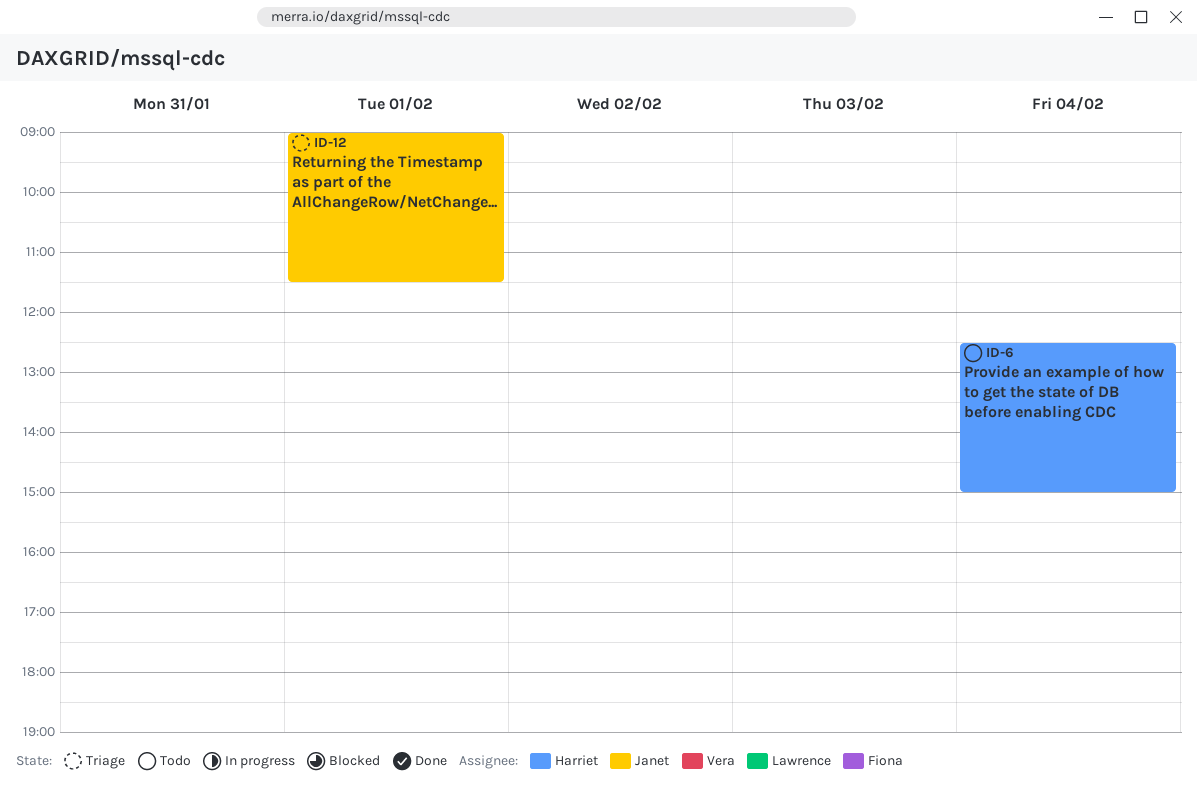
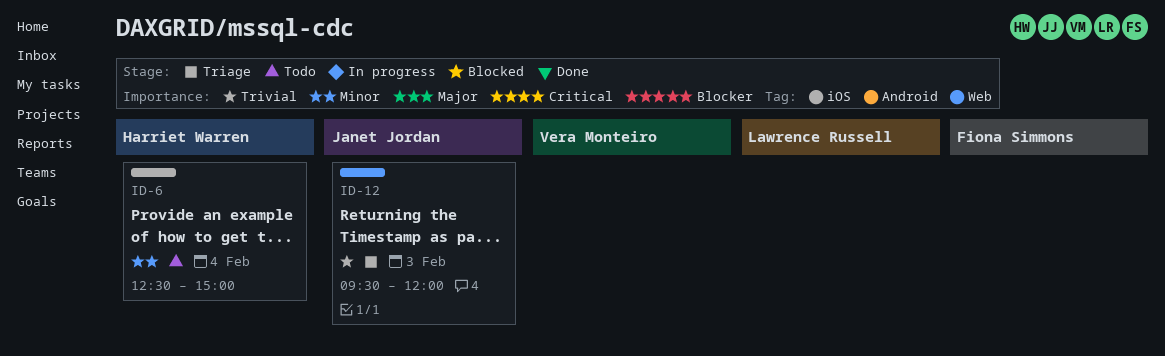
ID-12, day: Feb 1 -> Feb 3
ID-12, begins: 09:00 -> 09:30
ID-12, ends: 11:30 -> 12:00

